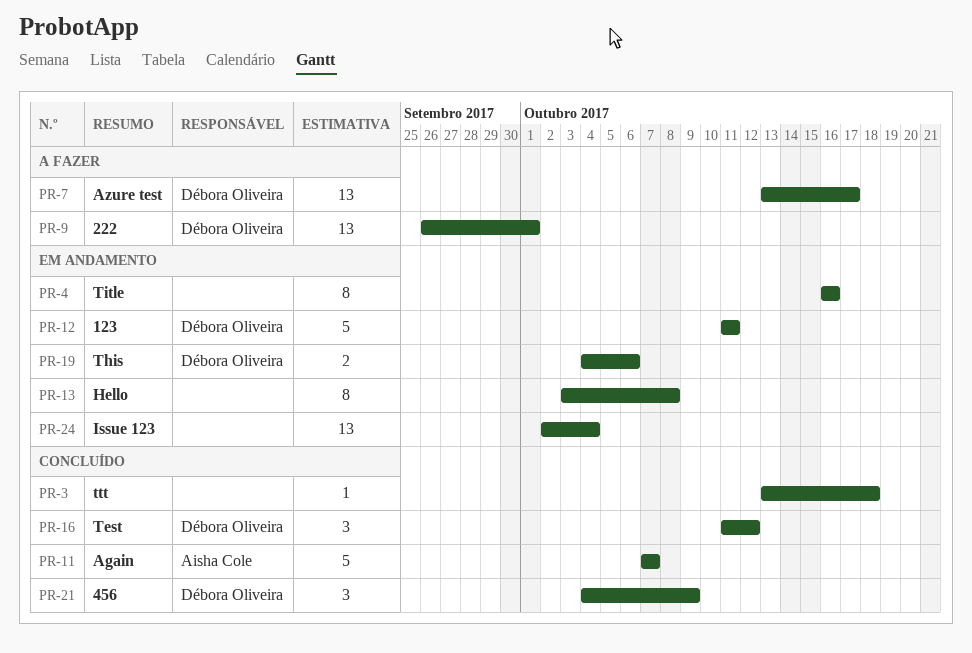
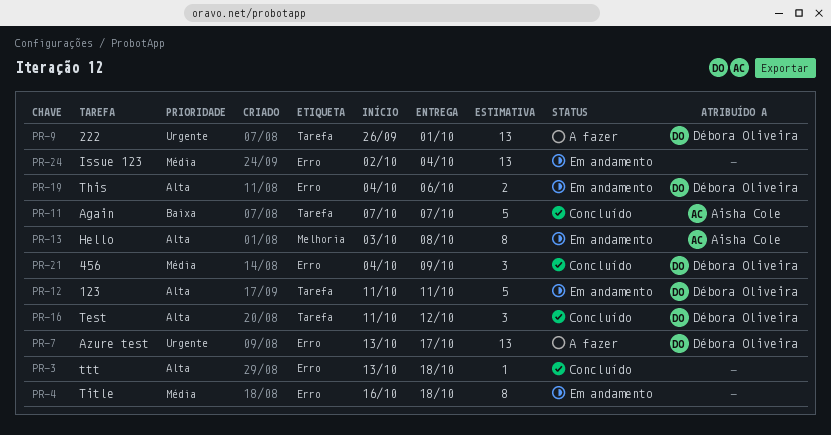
PR-4, due: Oct 16 -> Oct 18
PR-13, owner: none -> Aisha Cole

